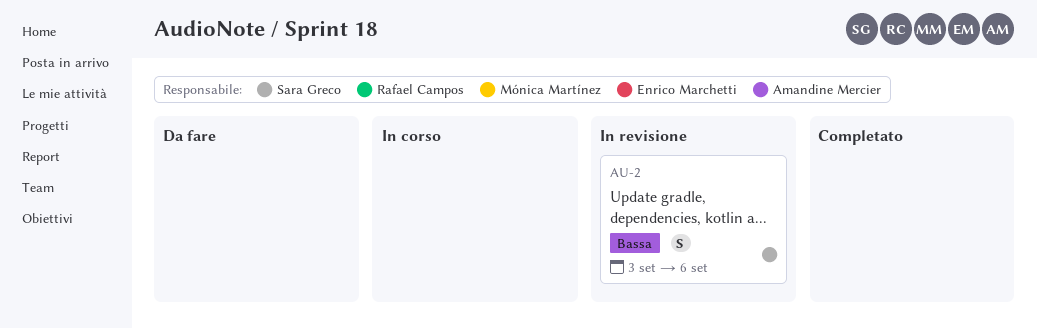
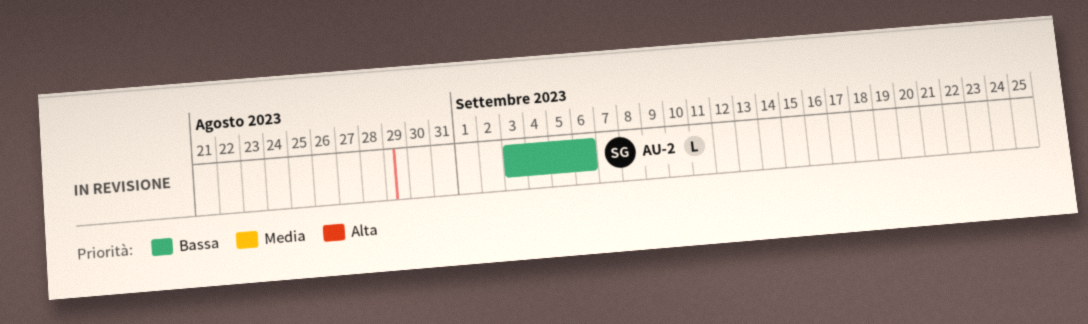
AU-2, estimate: S -> L

